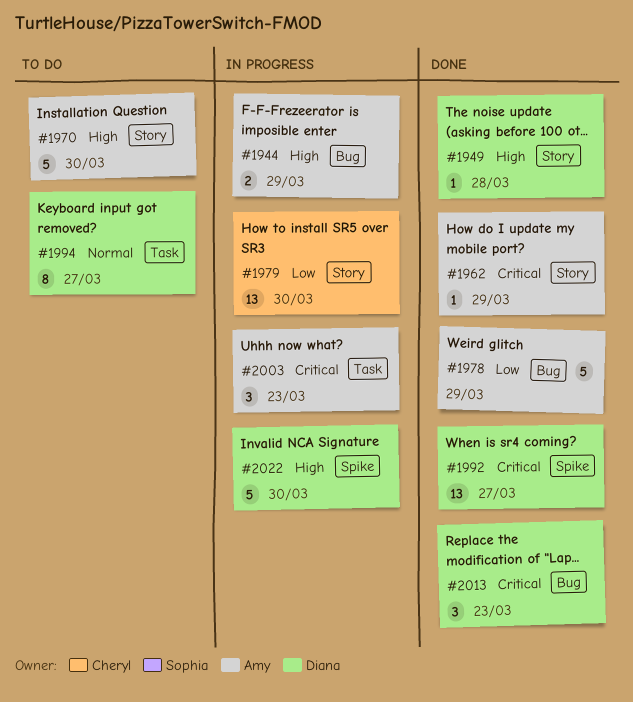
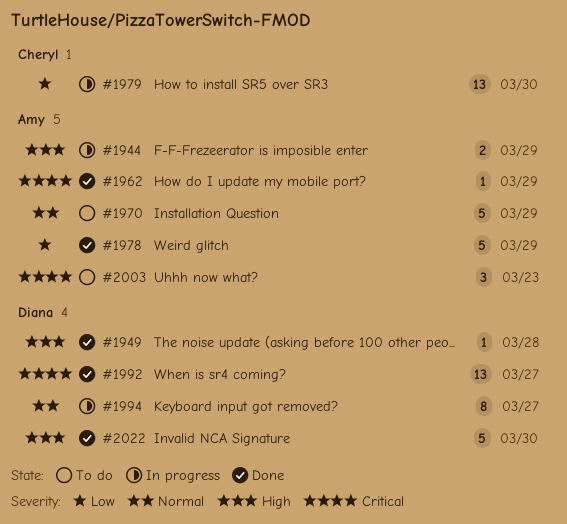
#1970, priority: High -> Normal
#1970, due: Mar 30 -> Mar 29
#1994, status: To do -> In progress
#2003, status: In progress -> To do
#2013: present -> none
#2022, status: In progress -> Done

